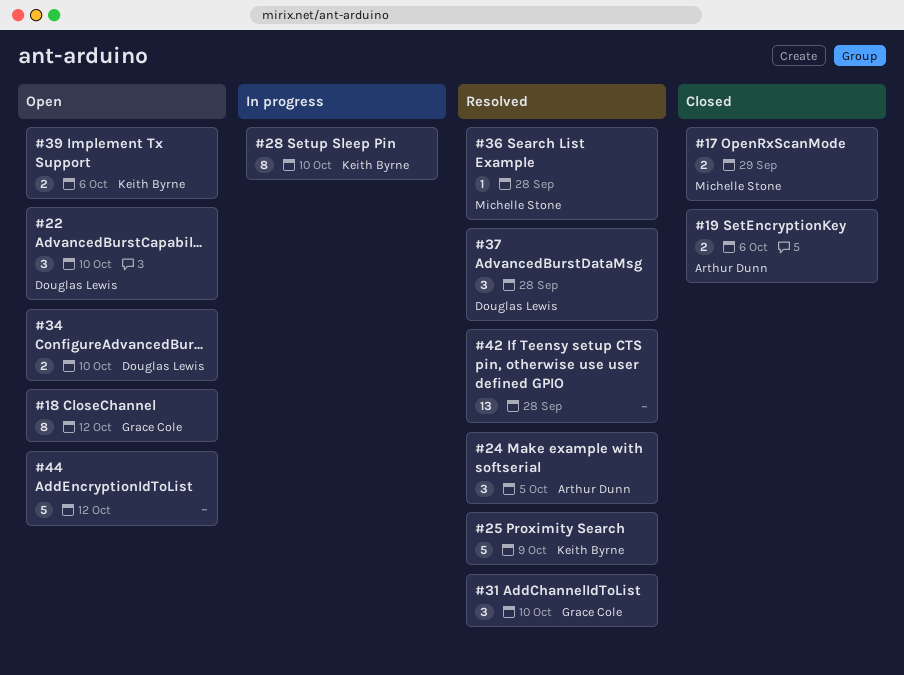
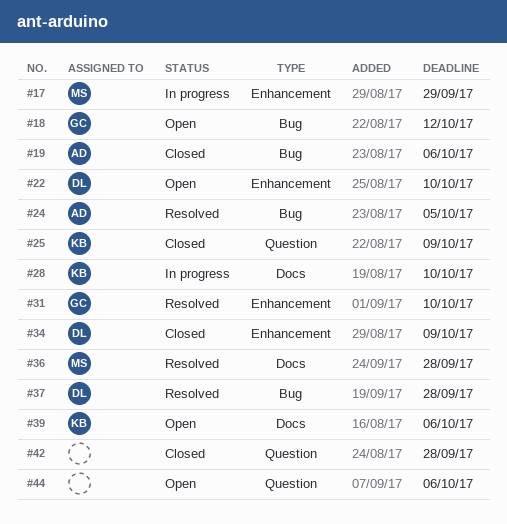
#17, status: Closed -> In progress
#25, status: Resolved -> Closed
#34, status: Open -> Closed
#34, due: Oct 10 -> Oct 9
#42, status: Resolved -> Closed
#44, due: Oct 12 -> Oct 6

